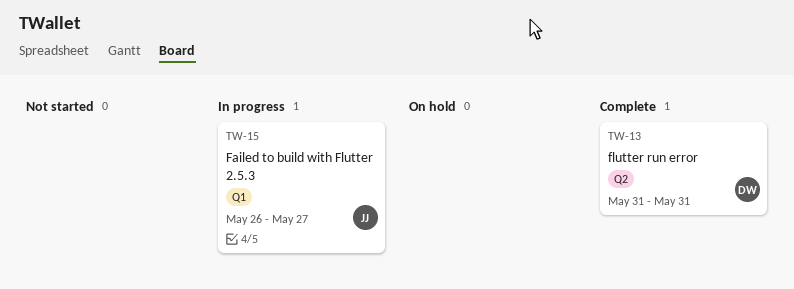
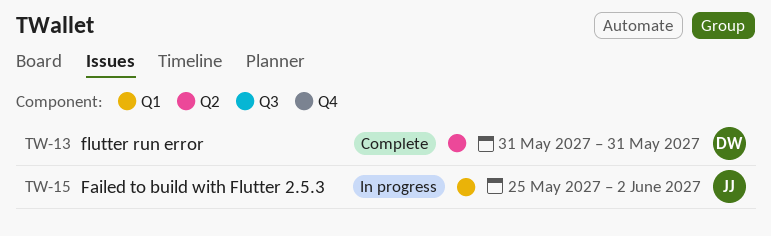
TW-15, start: May 26 -> May 25
TW-15, due: May 27 -> Jun 2

